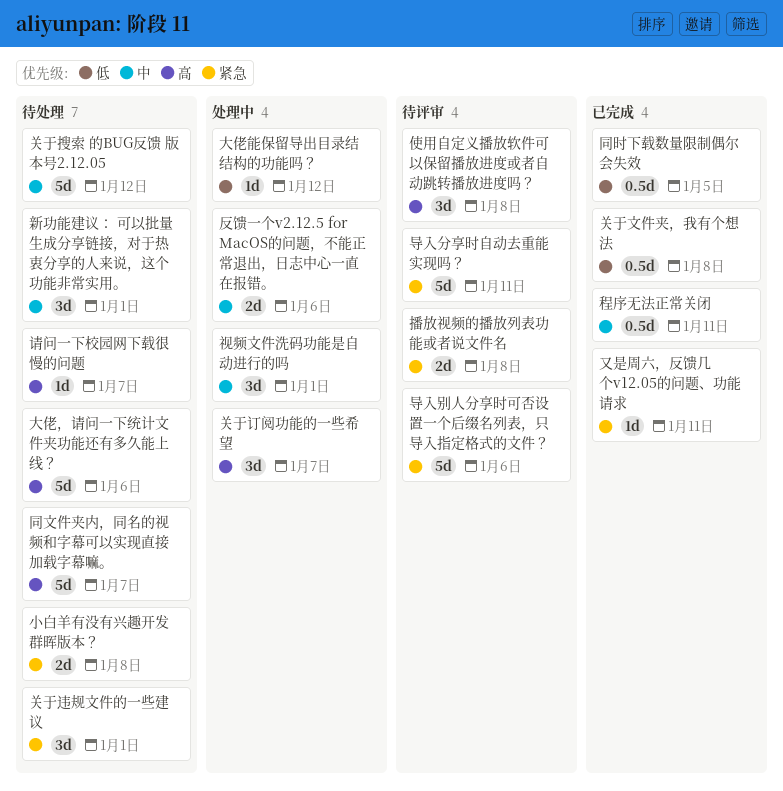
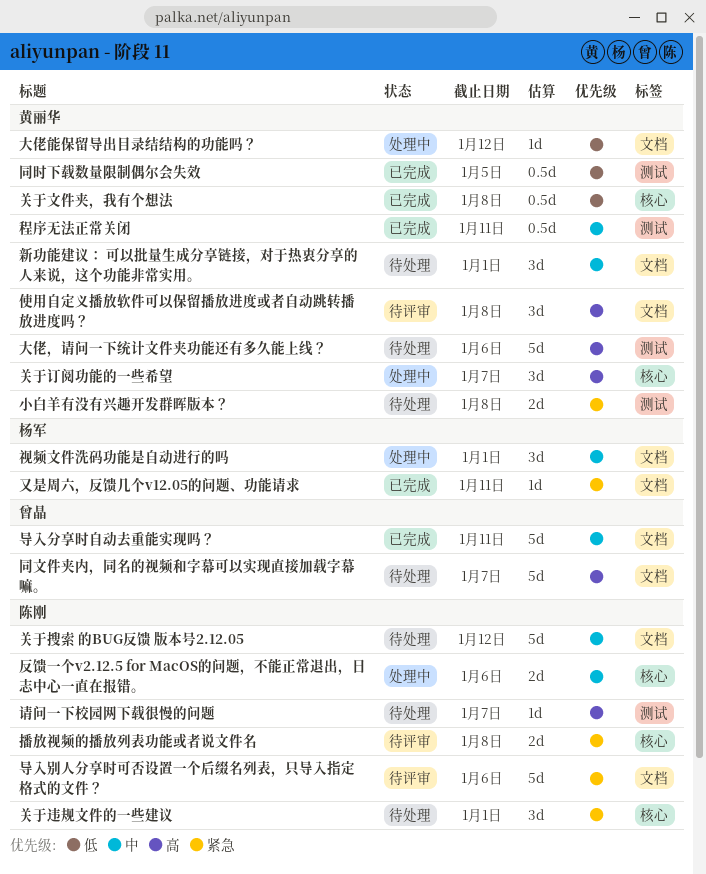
导入分享时自动去重能实现吗？, status: 待评审 -> 已完成
导入分享时自动去重能实现吗？, priority: 紧急 -> 中

